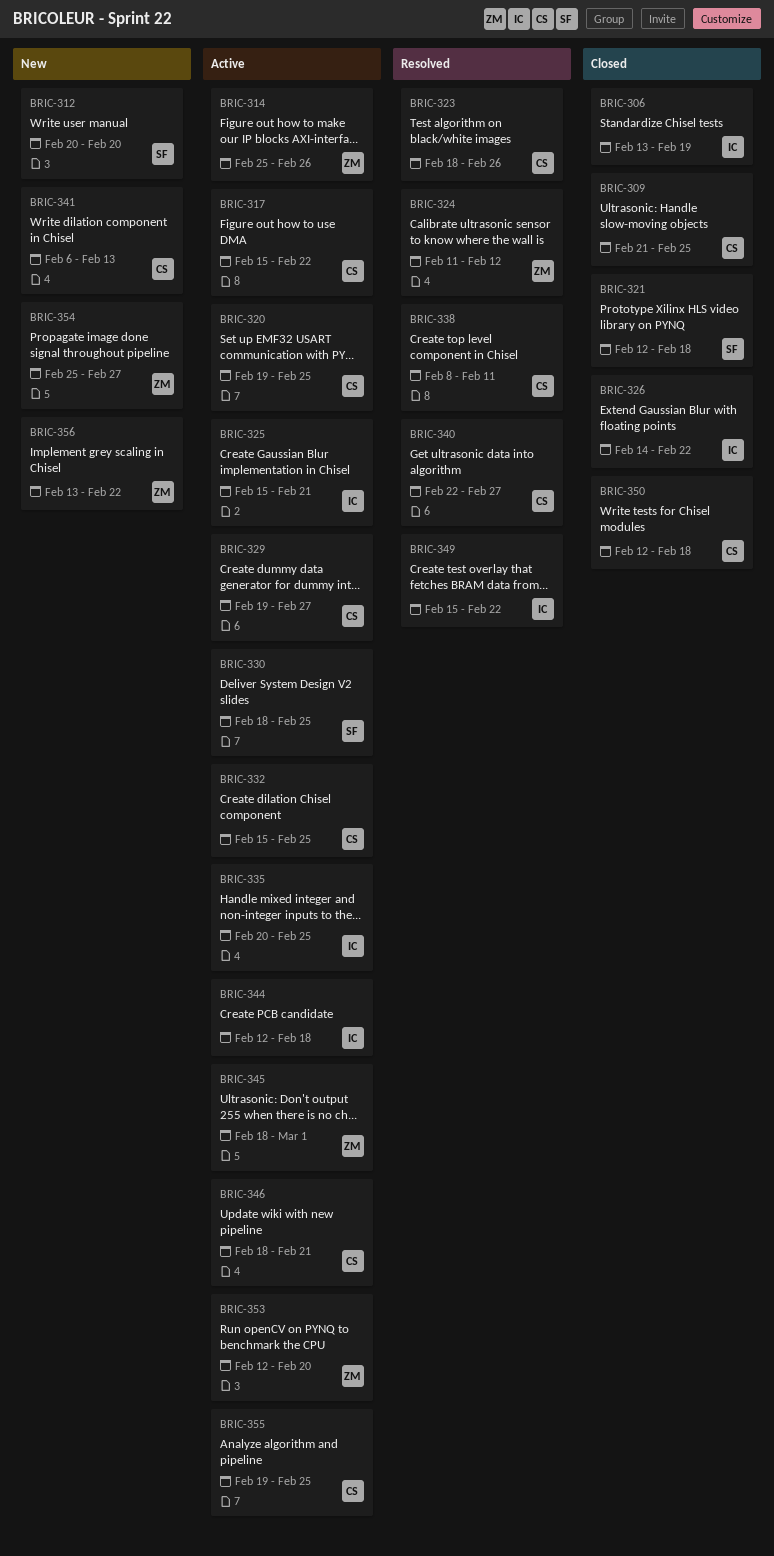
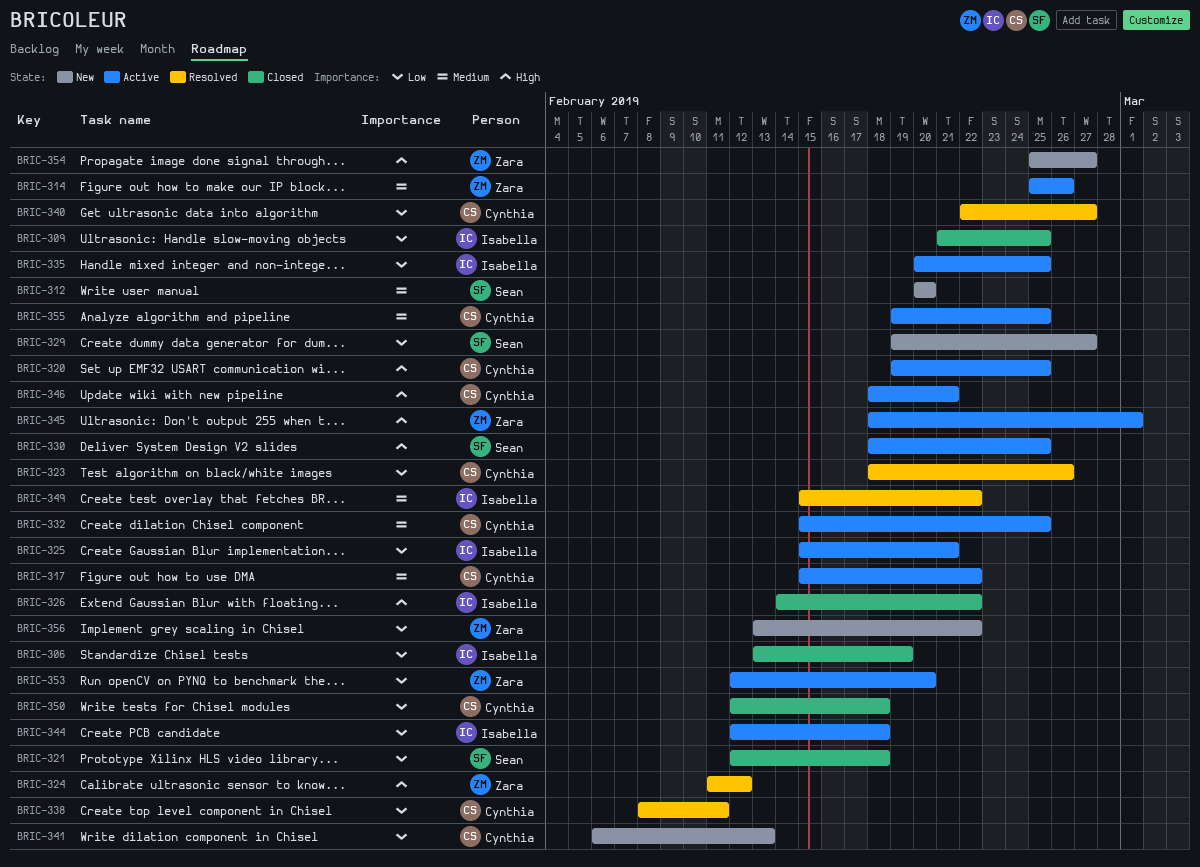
BRIC-309, owner: Cynthia -> Isabella
BRIC-329, status: Active -> New
BRIC-329, owner: Cynthia -> Sean

